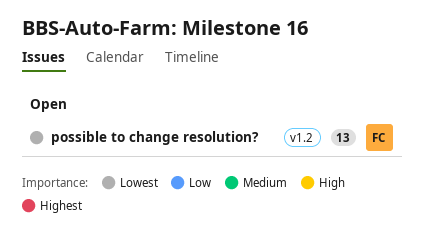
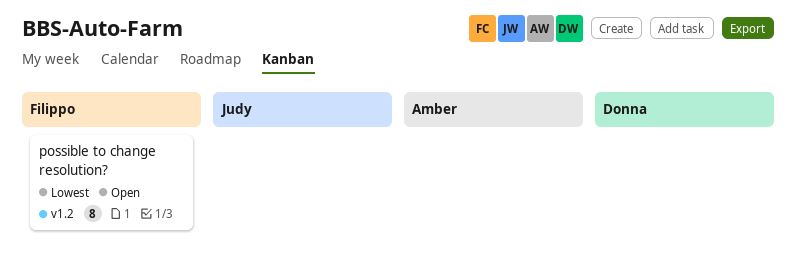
possible to change resolution?, estimate: 13 -> 8

